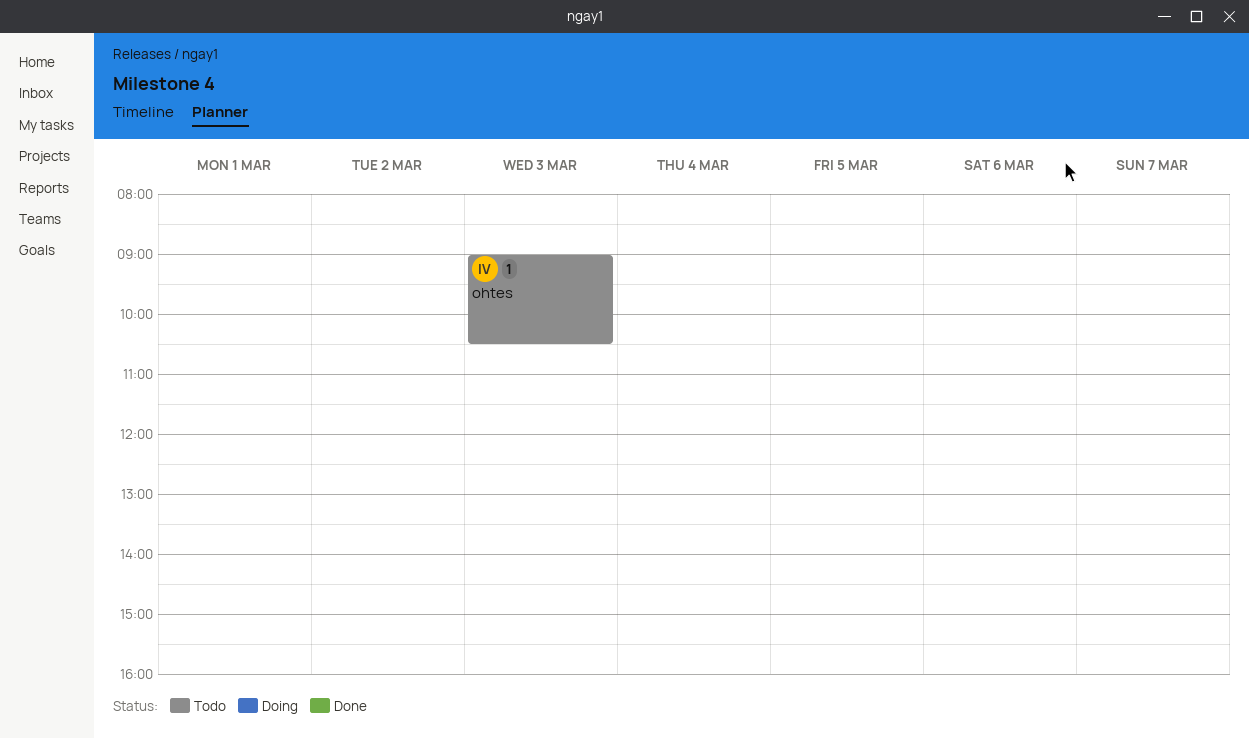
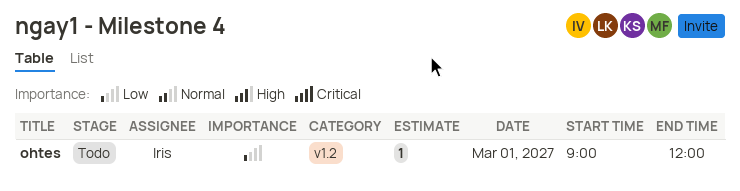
ohtes, day: Mar 3 -> Mar 1
ohtes, ends: 10:30 -> 12:00

